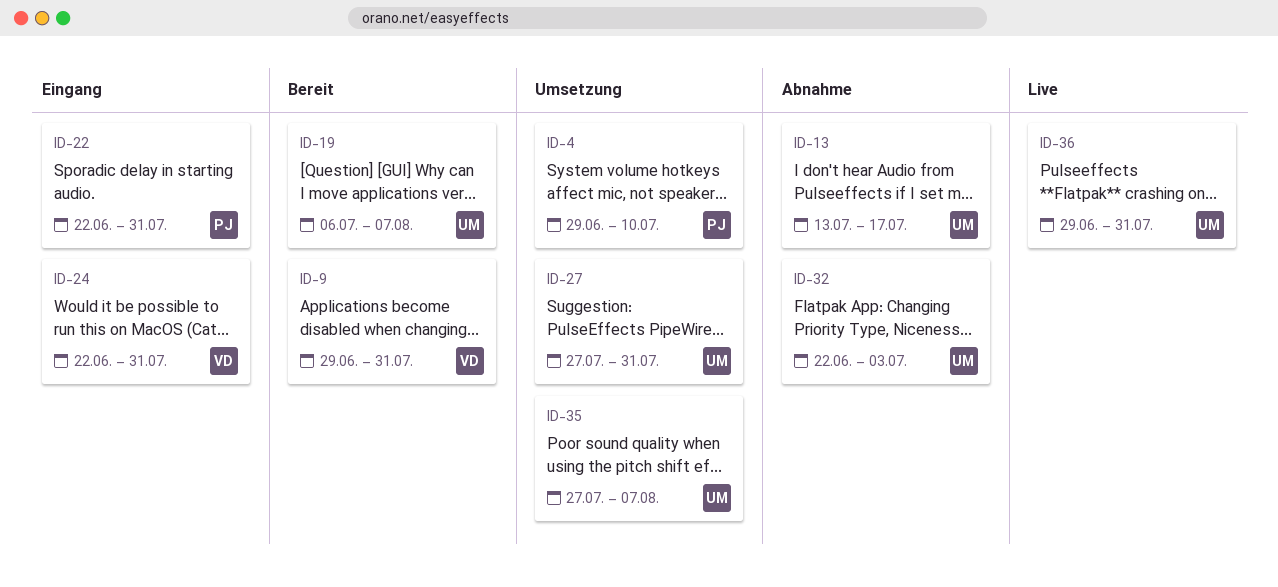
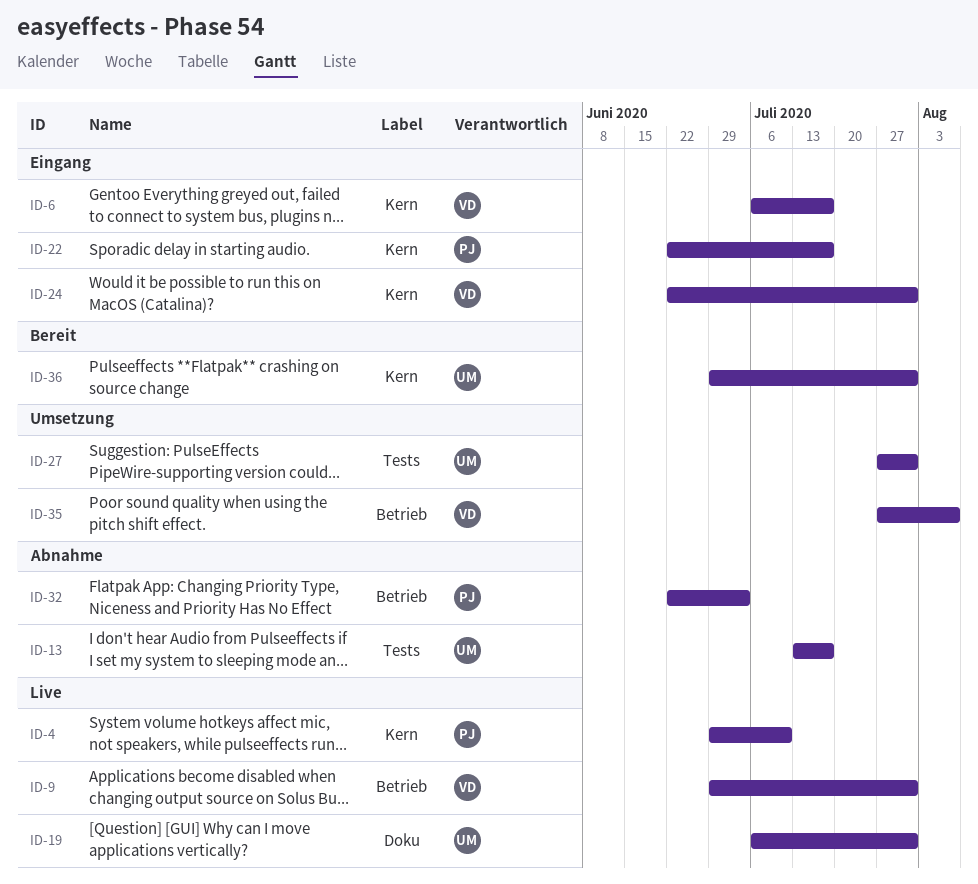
ID-4, status: Umsetzung -> Live
ID-6: none -> present
ID-9, status: Bereit -> Live
ID-19, status: Bereit -> Live
ID-19, due: Aug 7 -> Jul 31
ID-22, due: Jul 31 -> Jul 17
ID-32, owner: UM -> PJ
ID-35, owner: UM -> VD
ID-36, status: Live -> Bereit

